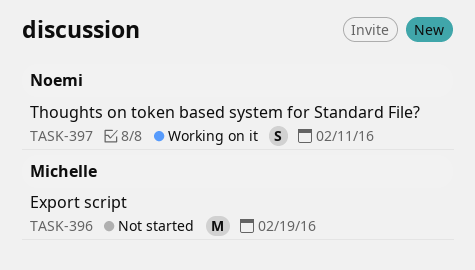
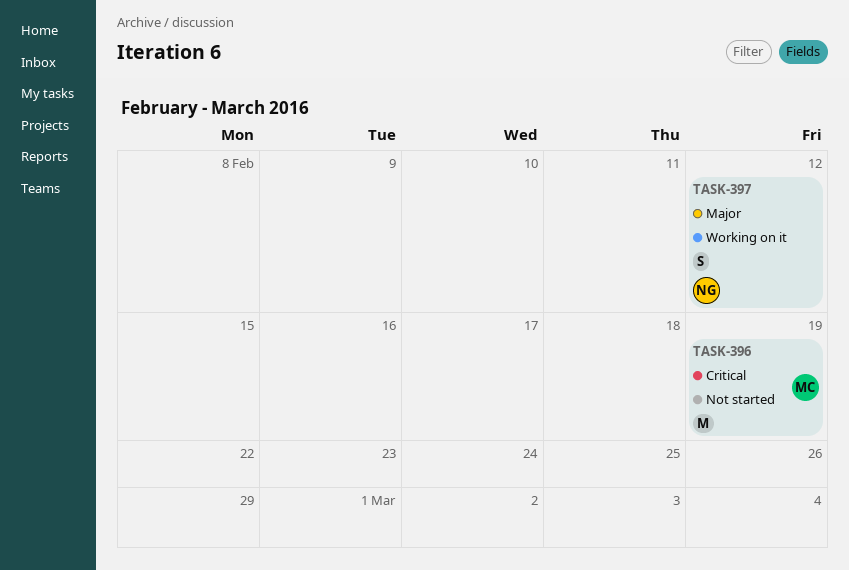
TASK-397, due: Feb 11 -> Feb 12

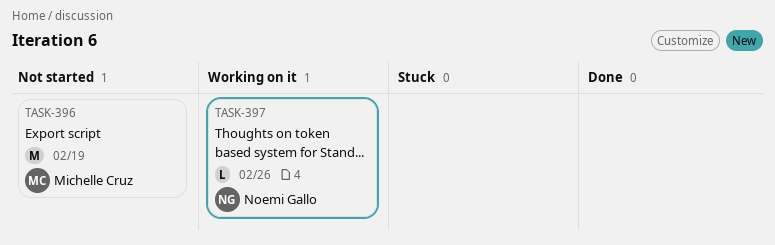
TASK-397, estimate: S -> L
TASK-397, due: Feb 12 -> Feb 26

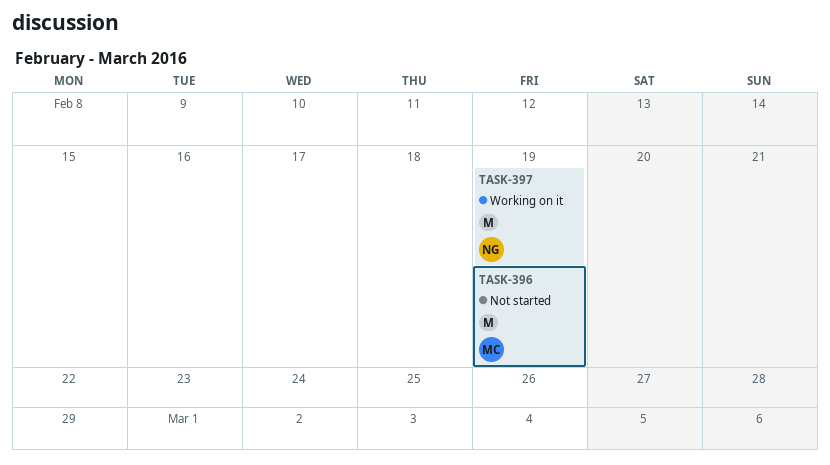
TASK-397, estimate: L -> M
TASK-397, due: Feb 26 -> Feb 19

